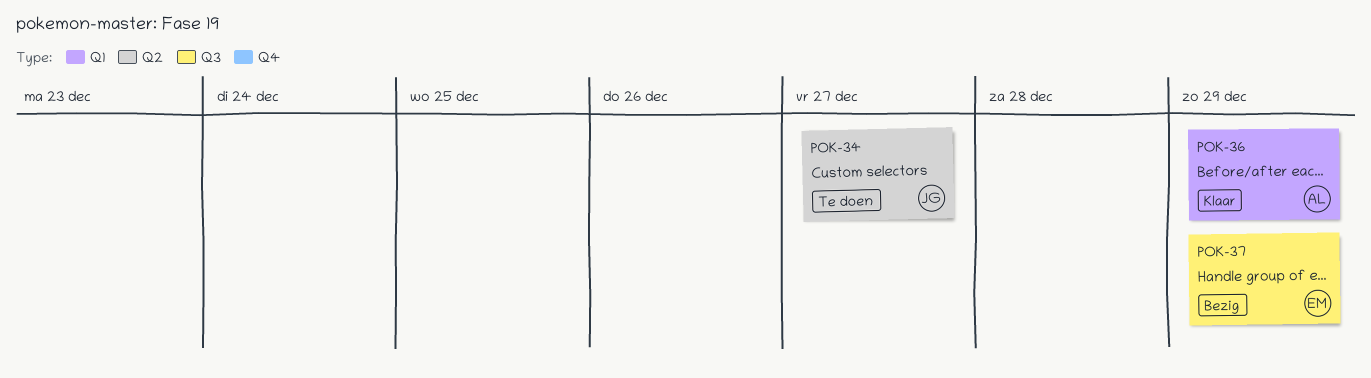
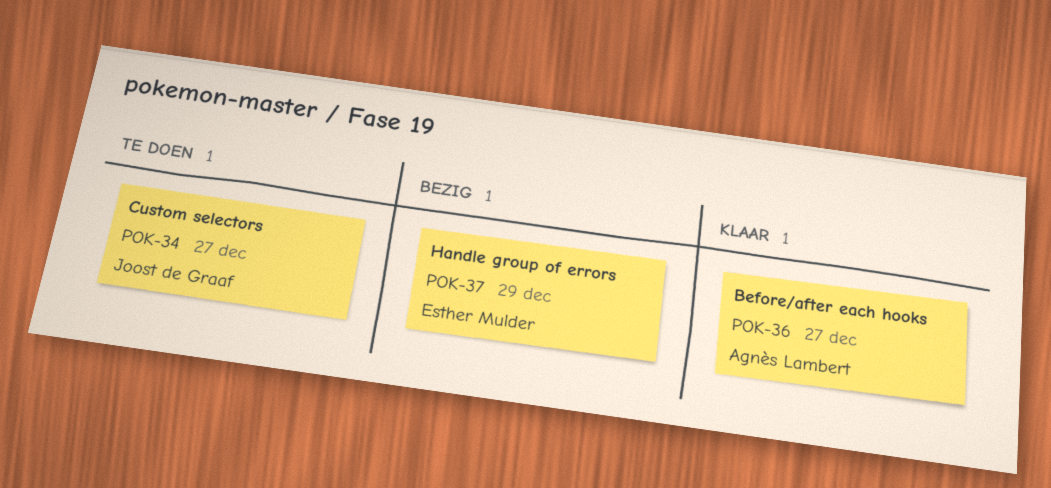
POK-36, due: Dec 29 -> Dec 27

